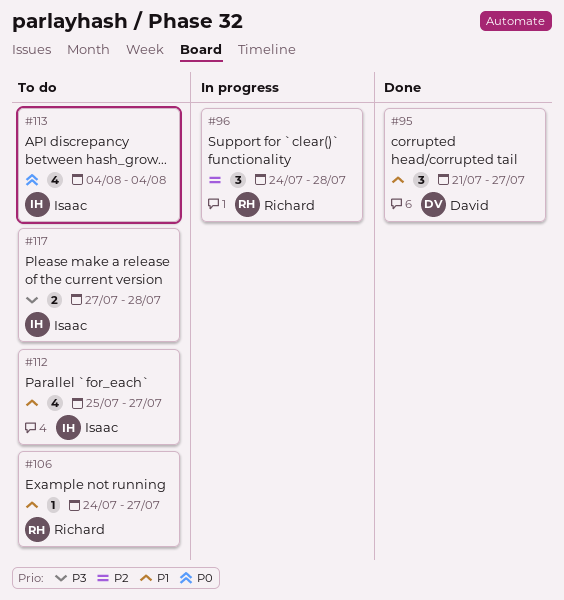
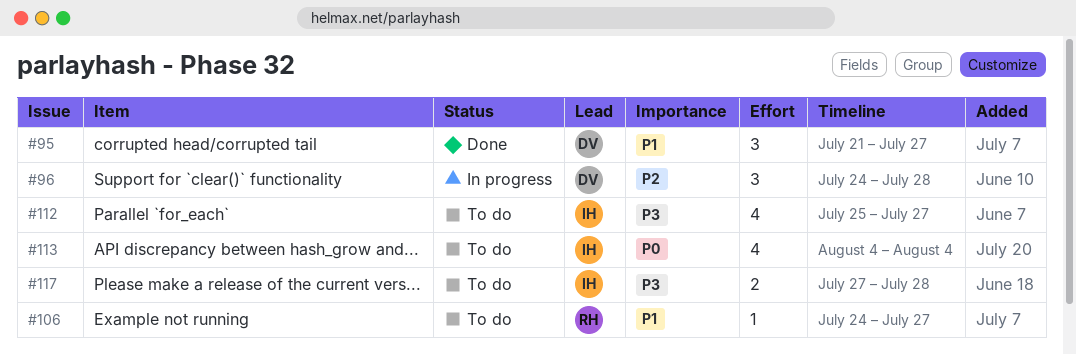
#96, owner: Richard -> David
#112, priority: P1 -> P3

